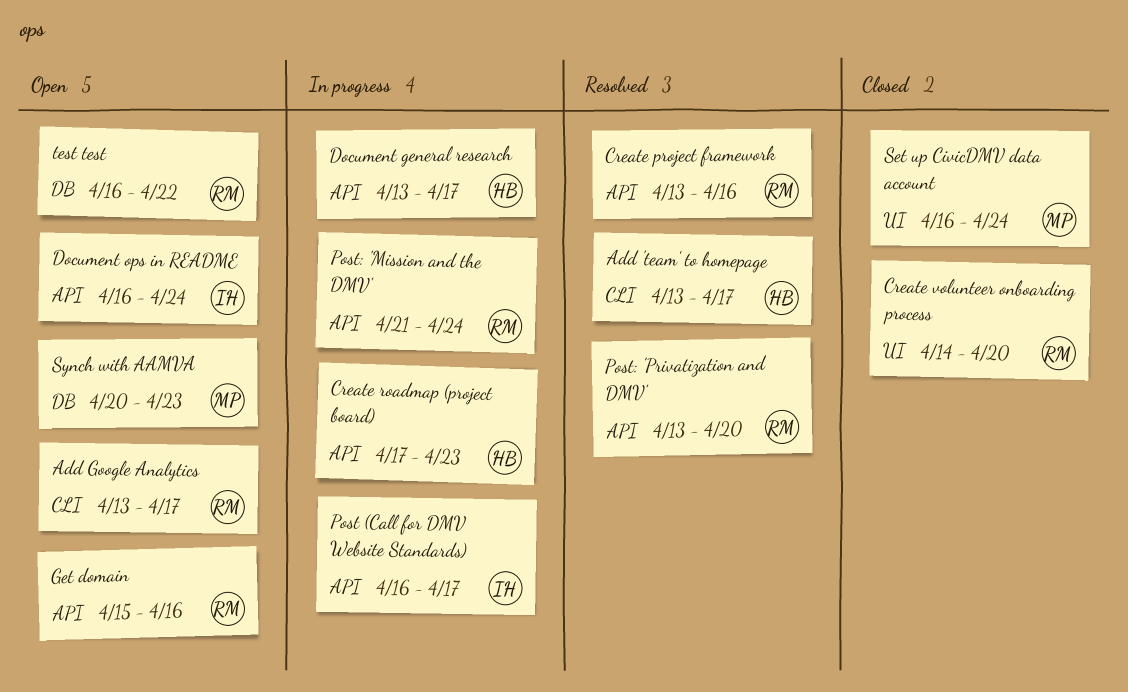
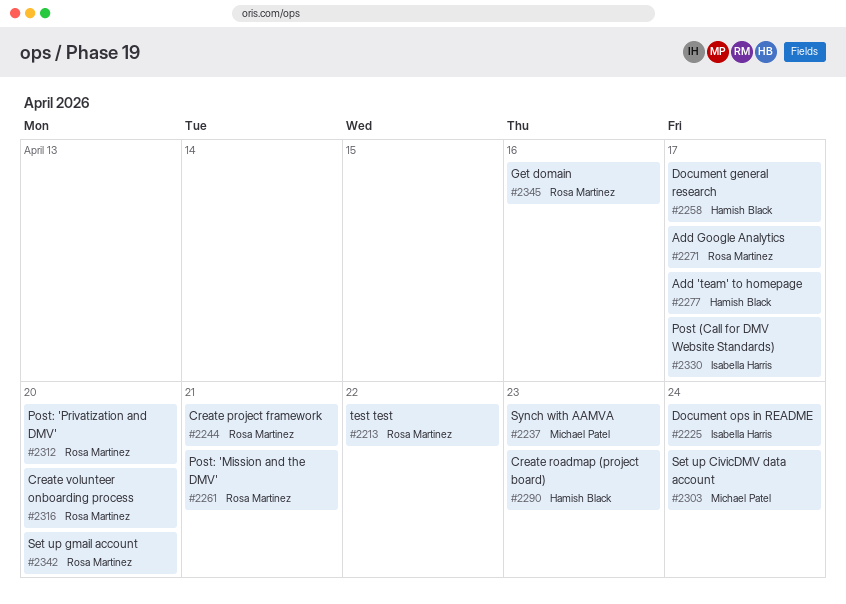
Create project framework, due: Apr 16 -> Apr 21
Post: 'Mission and the DMV', due: Apr 24 -> Apr 21
Set up gmail account: none -> present

